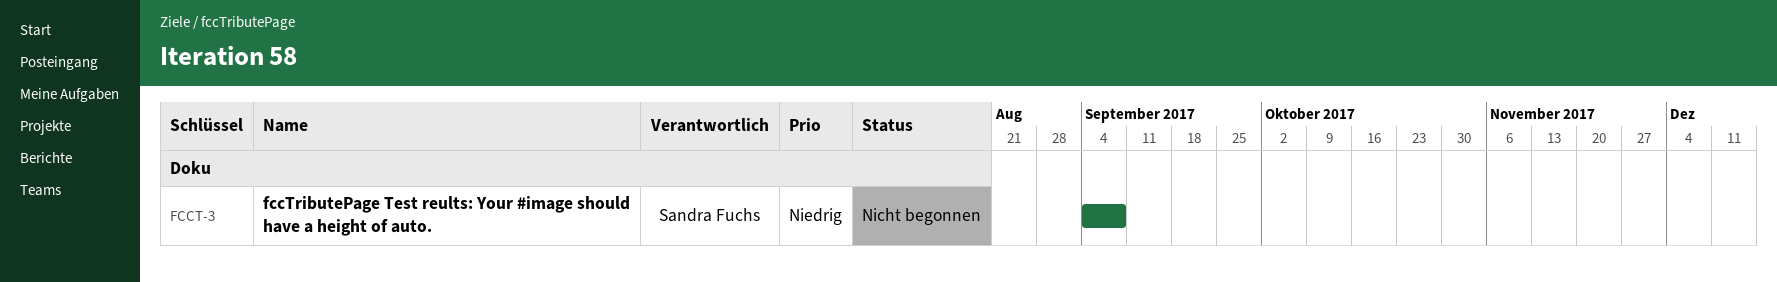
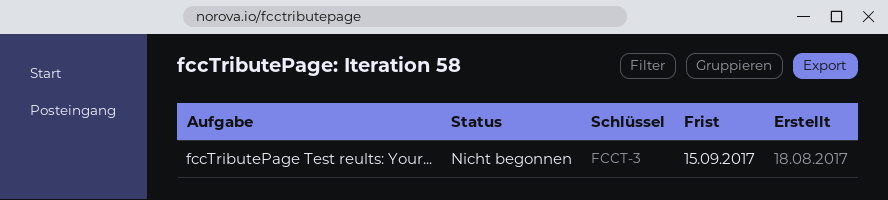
FCCT-3, due: Sep 8 -> Sep 15

